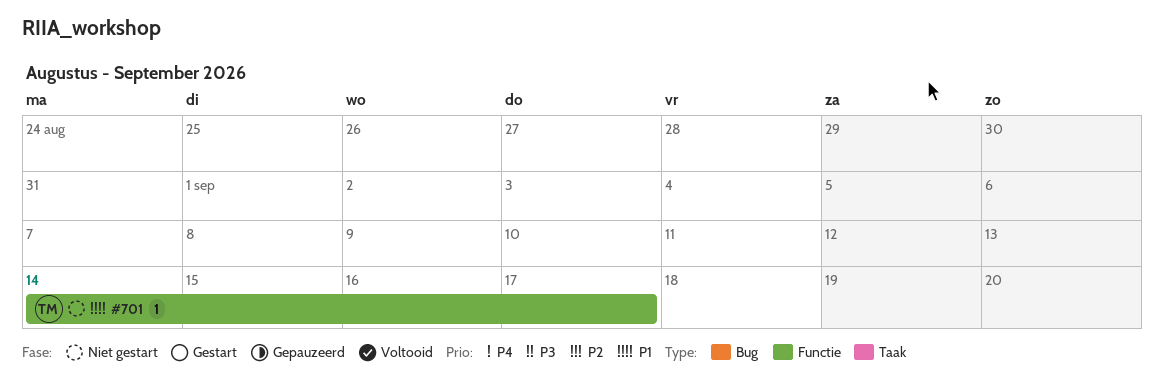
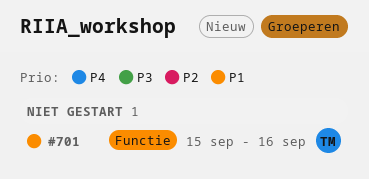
#701, start: Sep 14 -> Sep 15
#701, due: Sep 17 -> Sep 16

